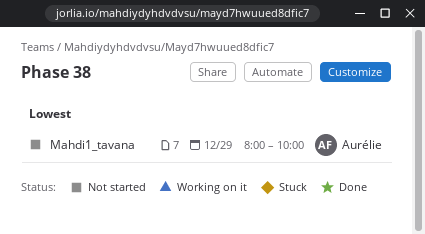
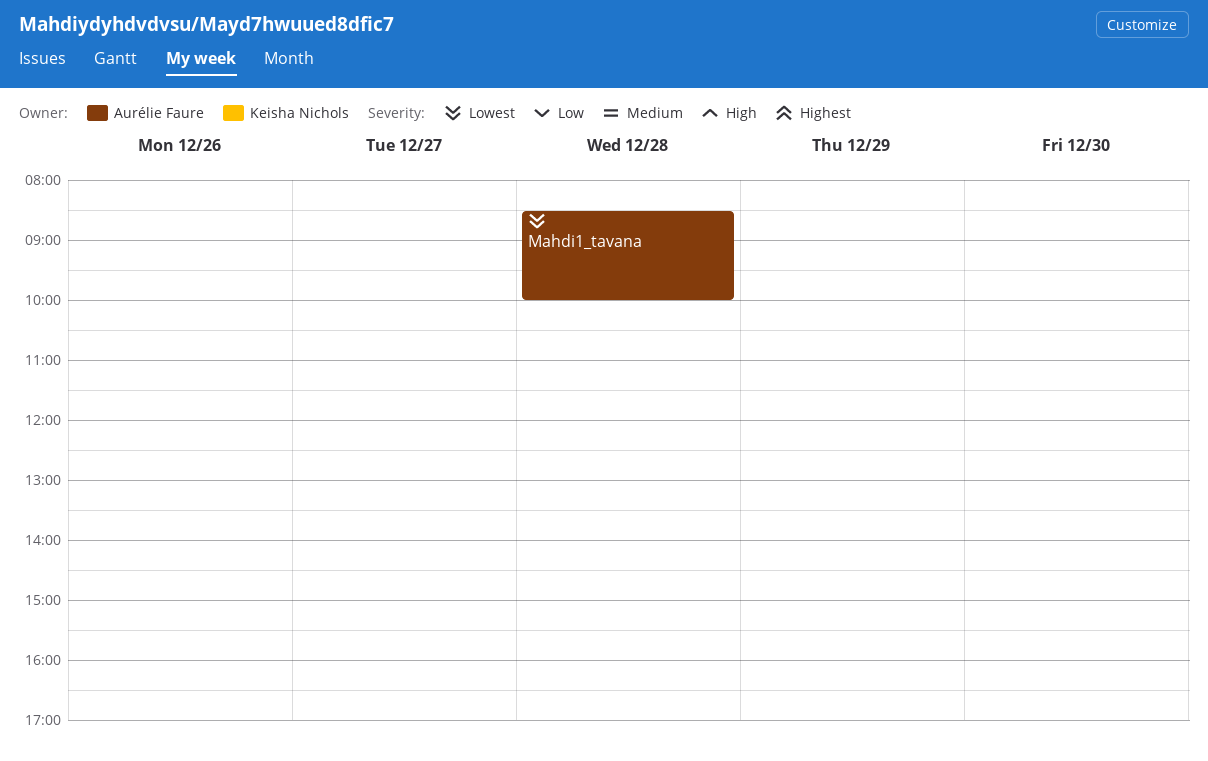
Mahdi1_tavana, day: Dec 29 -> Dec 28
Mahdi1_tavana, begins: 08:00 -> 08:30

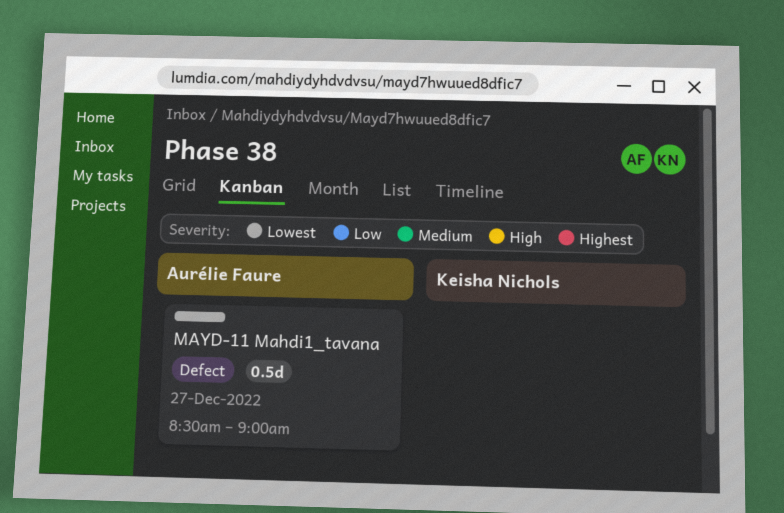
Mahdi1_tavana, day: Dec 28 -> Dec 27
Mahdi1_tavana, ends: 10:00 -> 09:00

